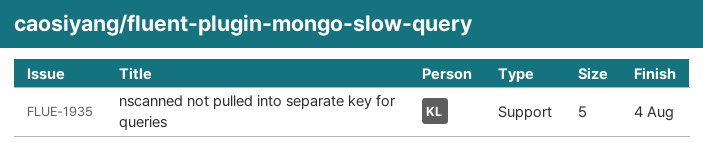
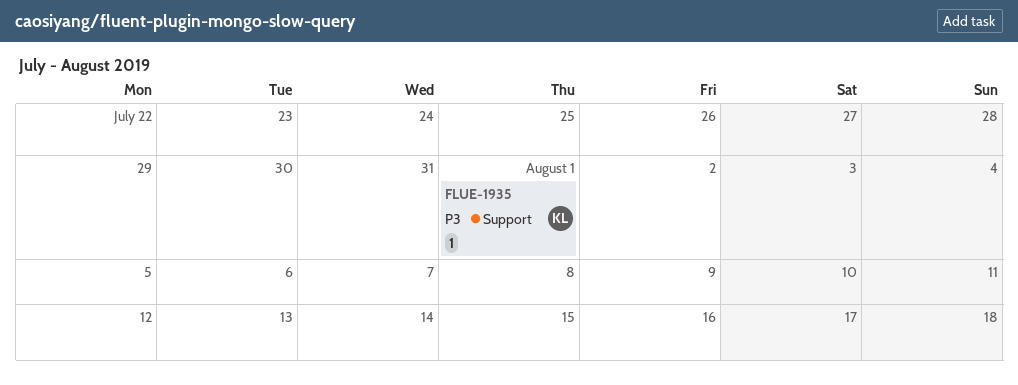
FLUE-1935, estimate: 5 -> 1
FLUE-1935, due: Aug 4 -> Aug 1

